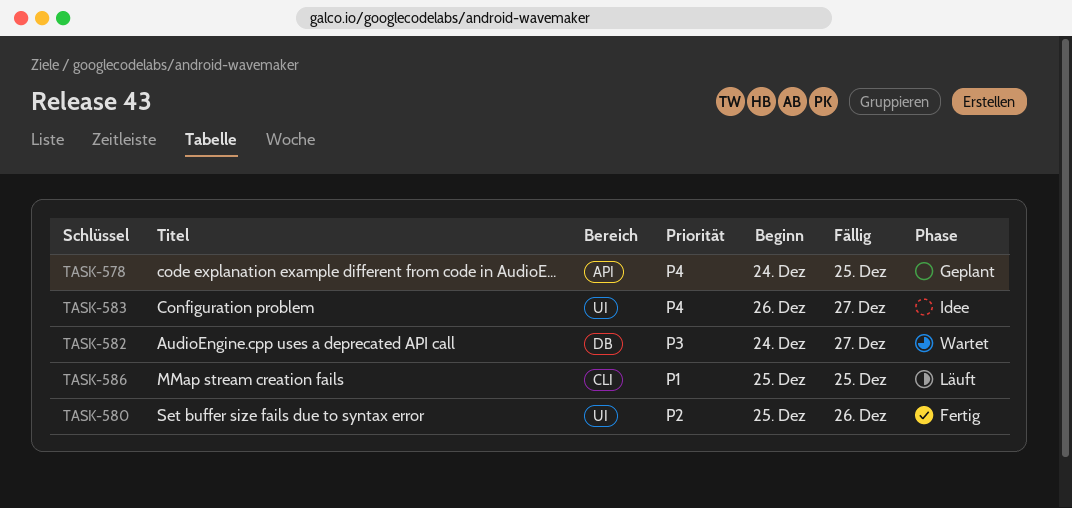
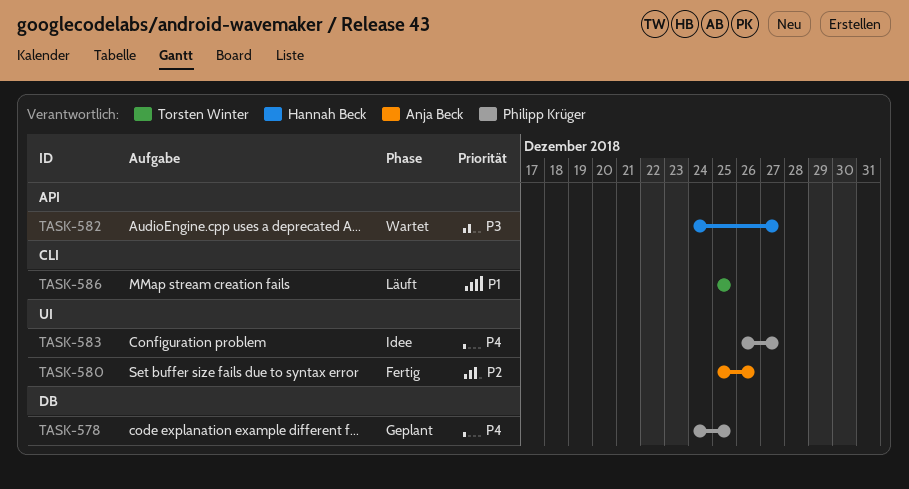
TASK-578, label: API -> DB
TASK-582, label: DB -> API

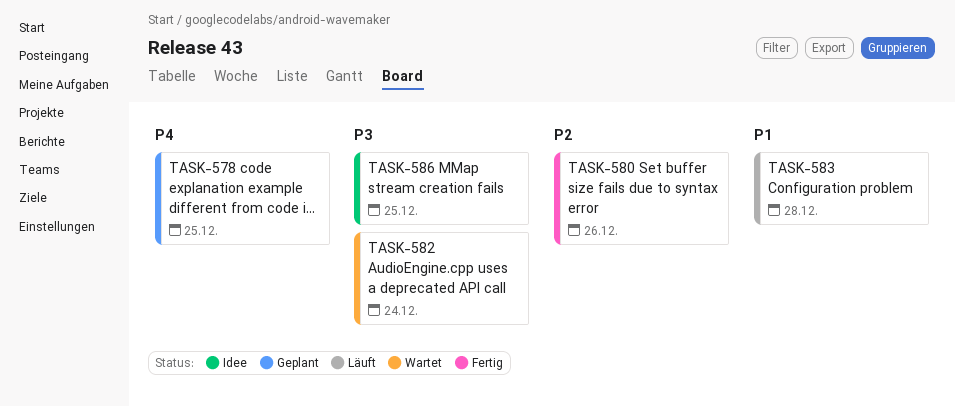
TASK-582, due: Dec 27 -> Dec 24
TASK-583, status: Idee -> Läuft
TASK-583, priority: P4 -> P1
TASK-583, due: Dec 27 -> Dec 28
TASK-586, status: Läuft -> Idee
TASK-586, priority: P1 -> P3

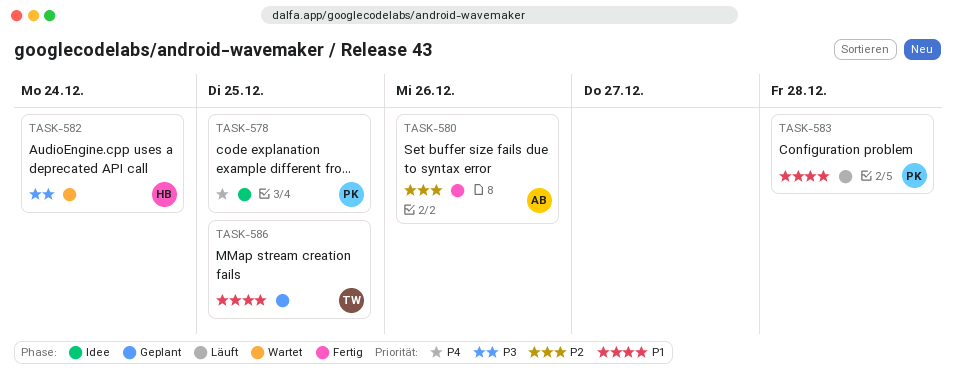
TASK-578, status: Geplant -> Idee
TASK-586, status: Idee -> Geplant
TASK-586, priority: P3 -> P1

